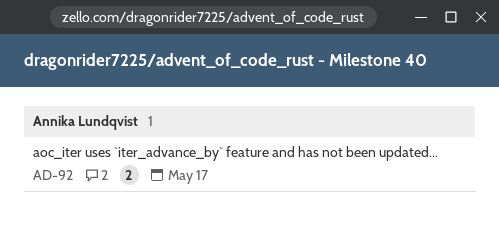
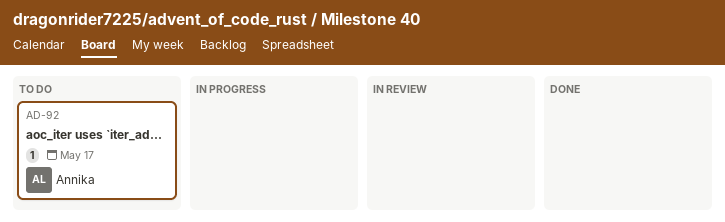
AD-92, estimate: 2 -> 1

